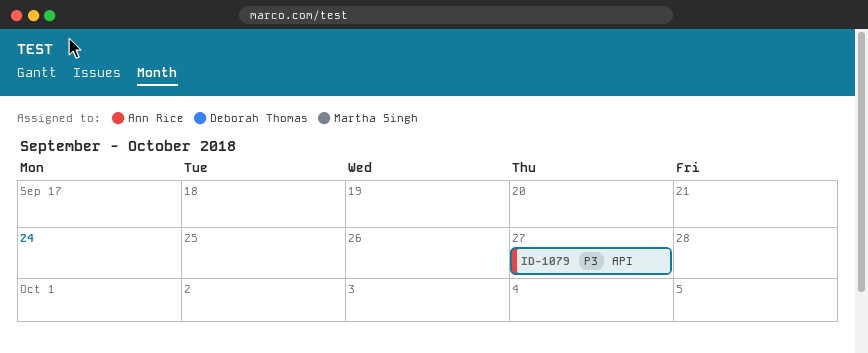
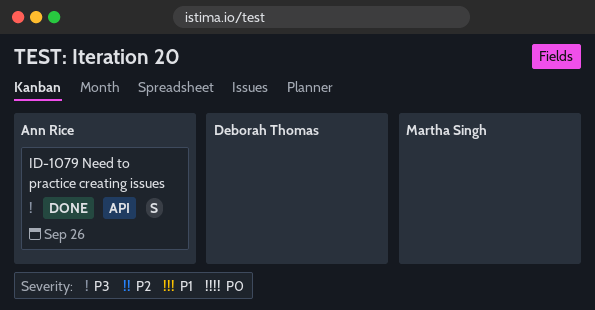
ID-1079, due: Sep 27 -> Sep 26

